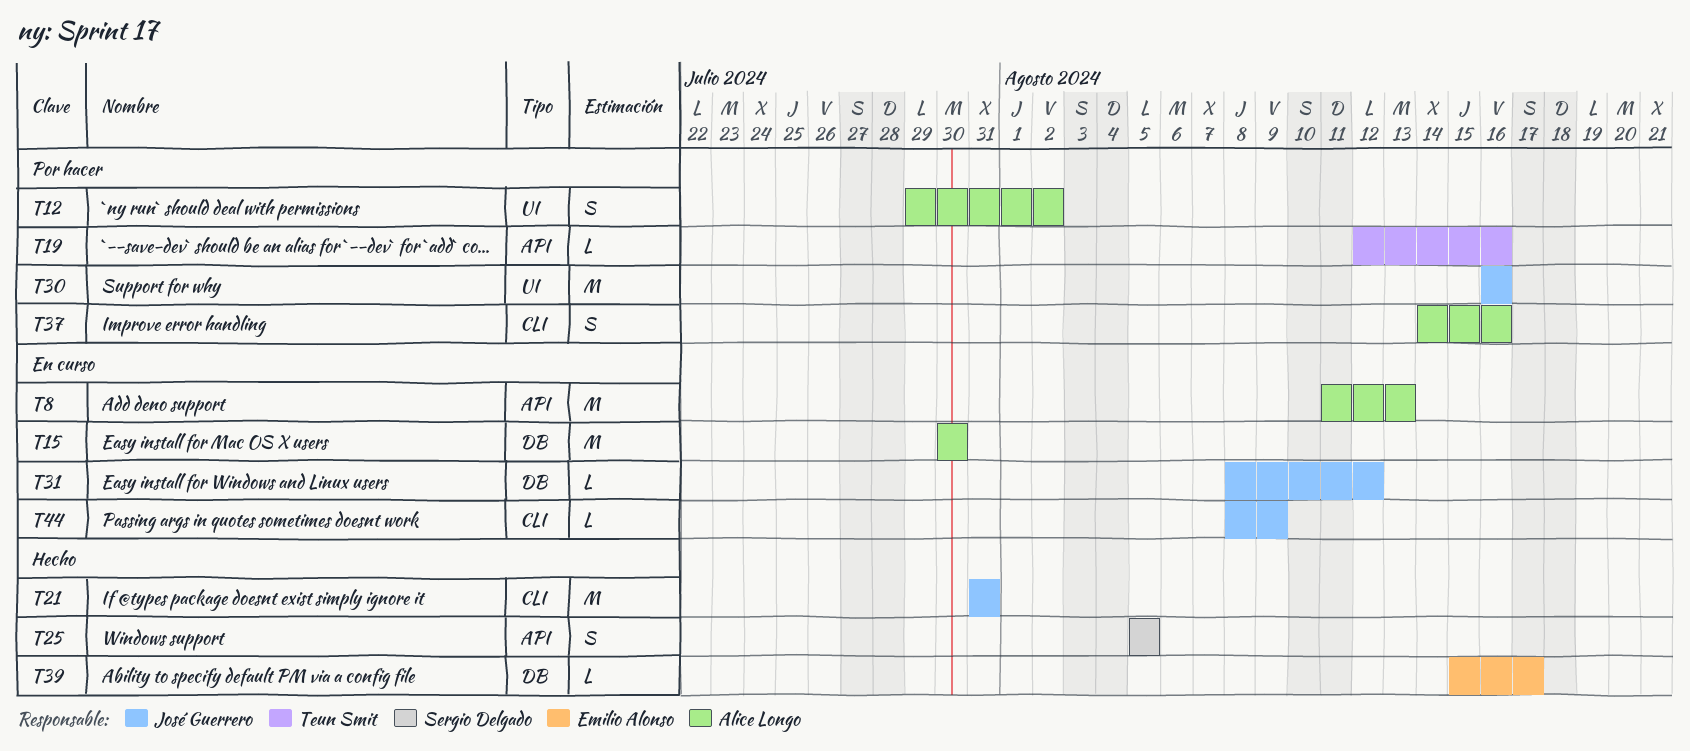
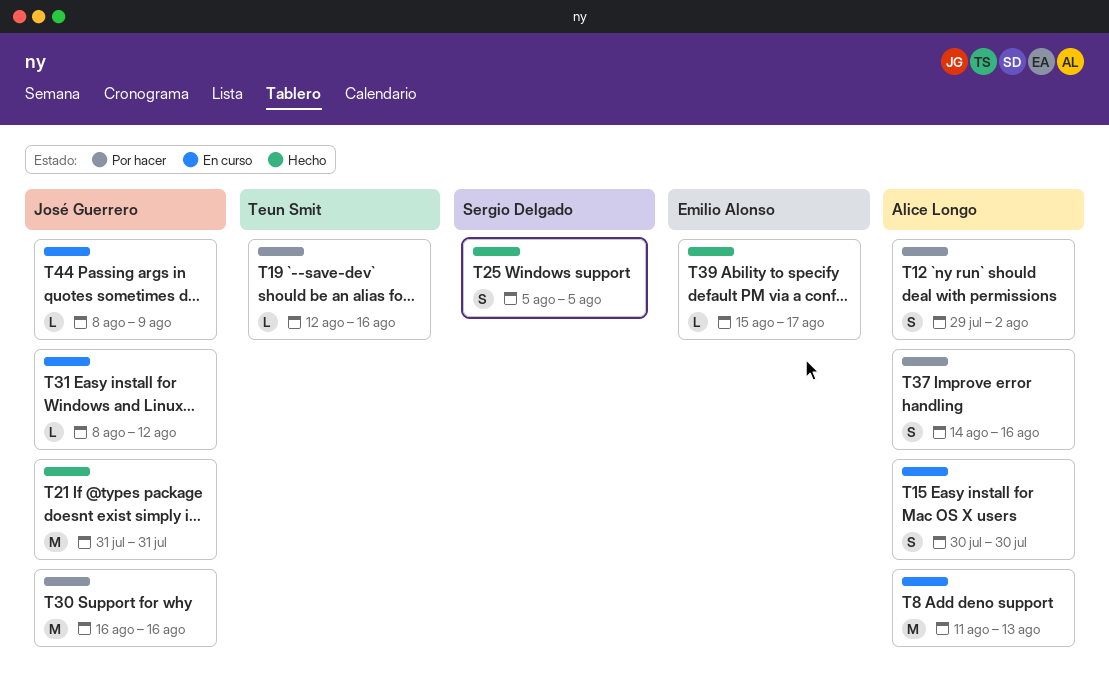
T15, estimate: M -> S

